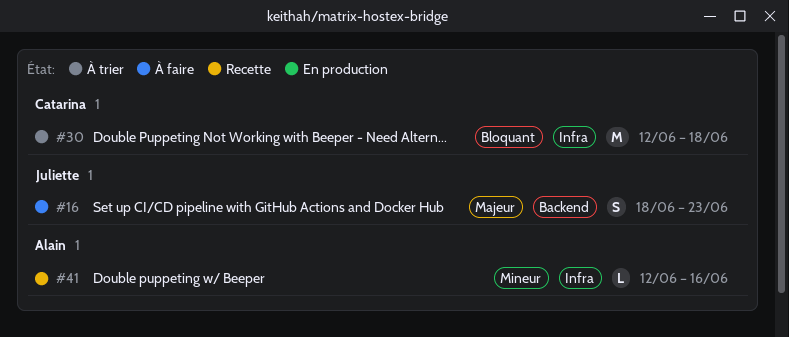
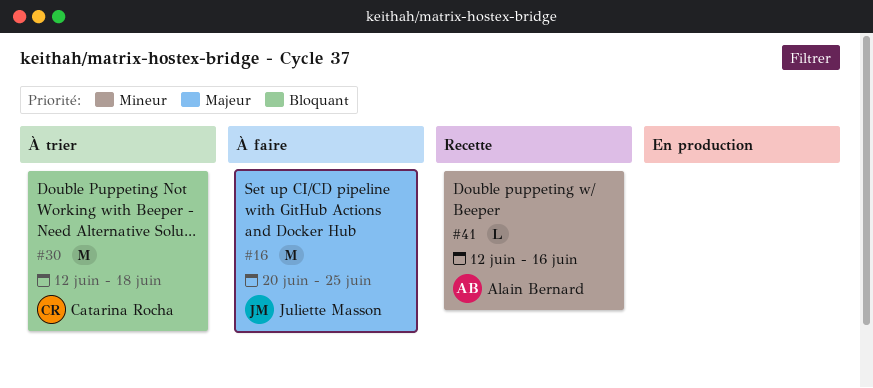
#16, estimate: S -> M
#16, start: Jun 18 -> Jun 20
#16, due: Jun 23 -> Jun 25

